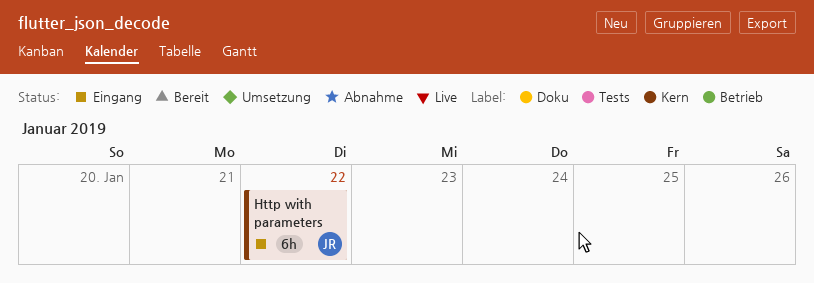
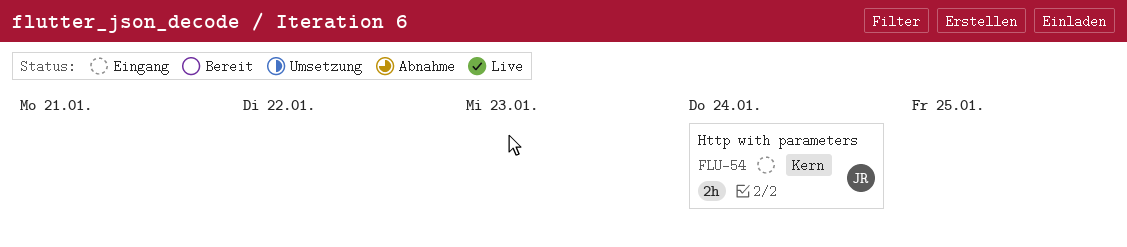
Http with parameters, estimate: 6h -> 2h
Http with parameters, due: Jan 22 -> Jan 24

